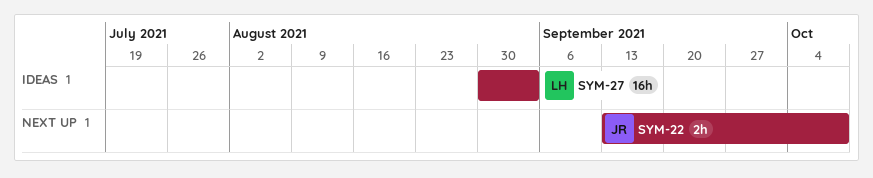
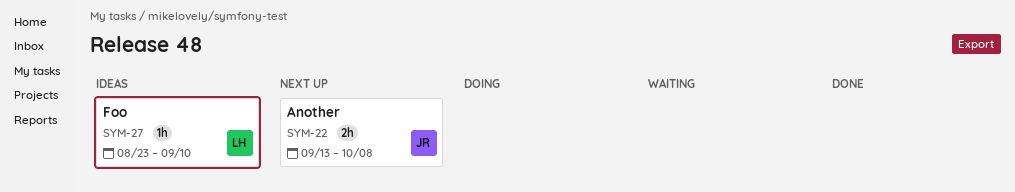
SYM-27, estimate: 16h -> 1h
SYM-27, start: Aug 30 -> Aug 23
SYM-27, due: Sep 3 -> Sep 10

